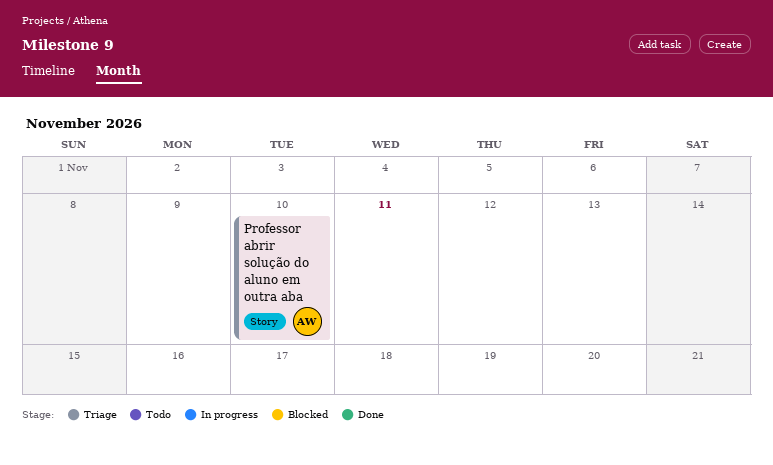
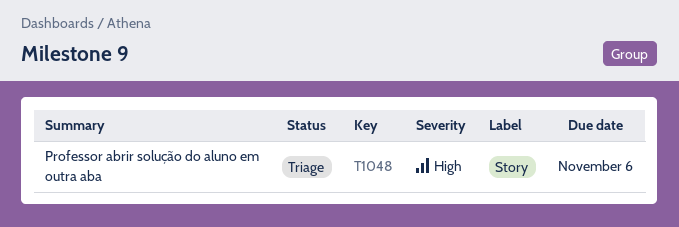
Professor abrir solução do aluno em outra aba, due: Nov 10 -> Nov 6

